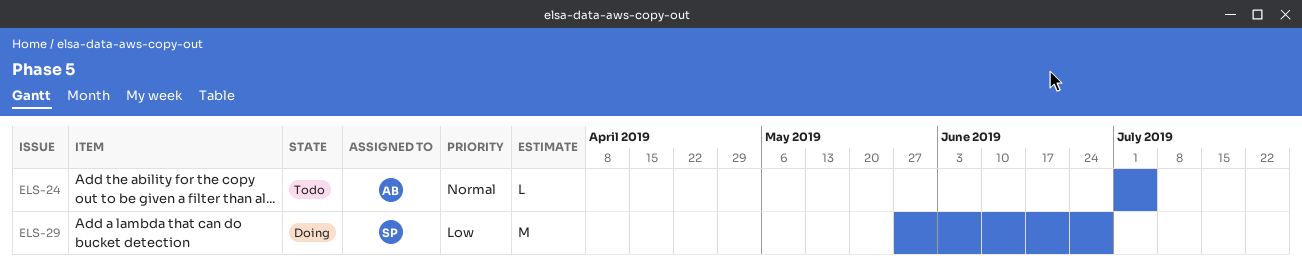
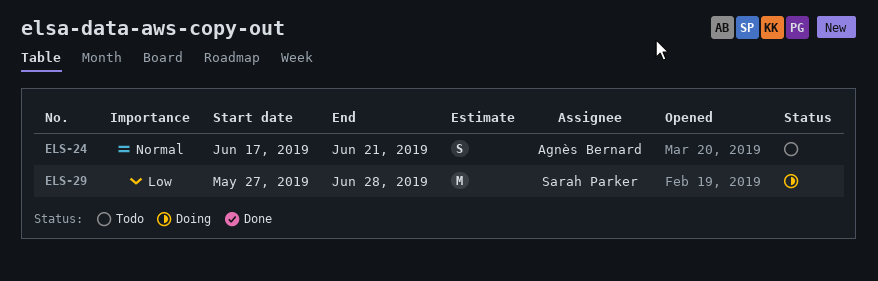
ELS-24, estimate: L -> S
ELS-24, start: Jul 1 -> Jun 17
ELS-24, due: Jul 5 -> Jun 21

